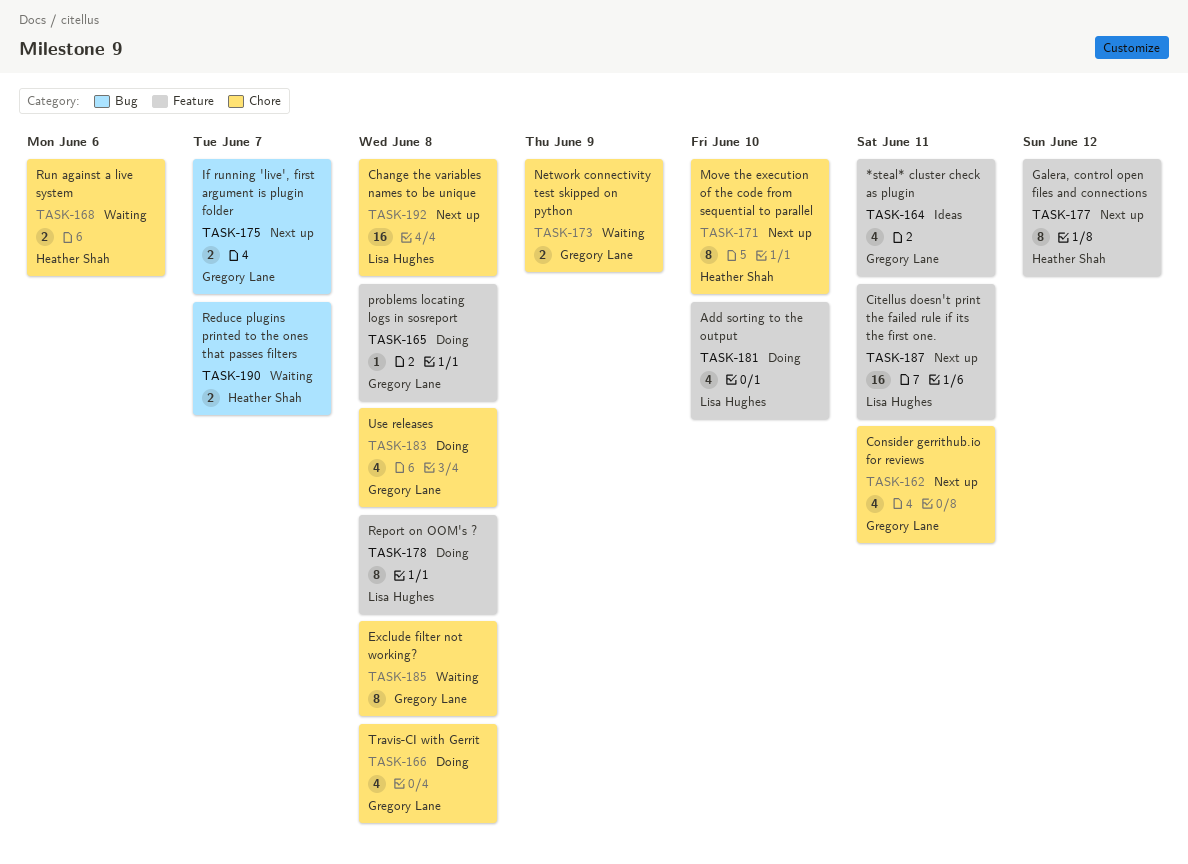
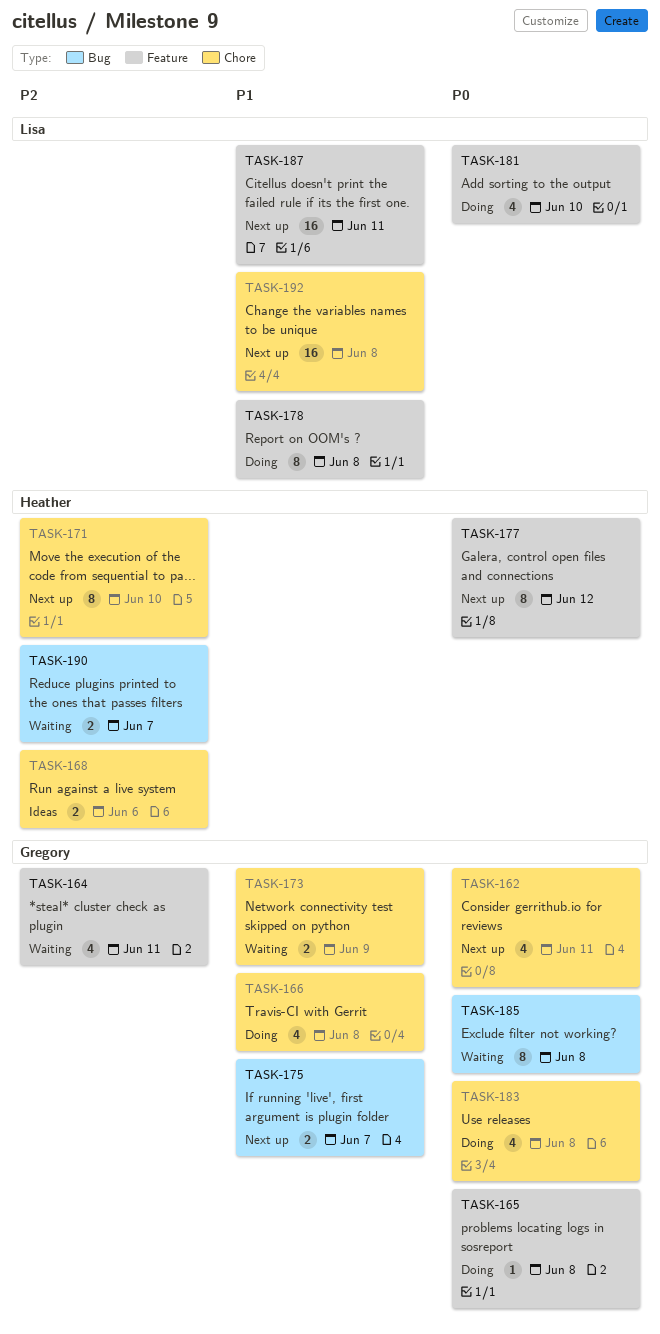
TASK-164, status: Ideas -> Waiting
TASK-168, status: Waiting -> Ideas
TASK-185, label: Chore -> Bug

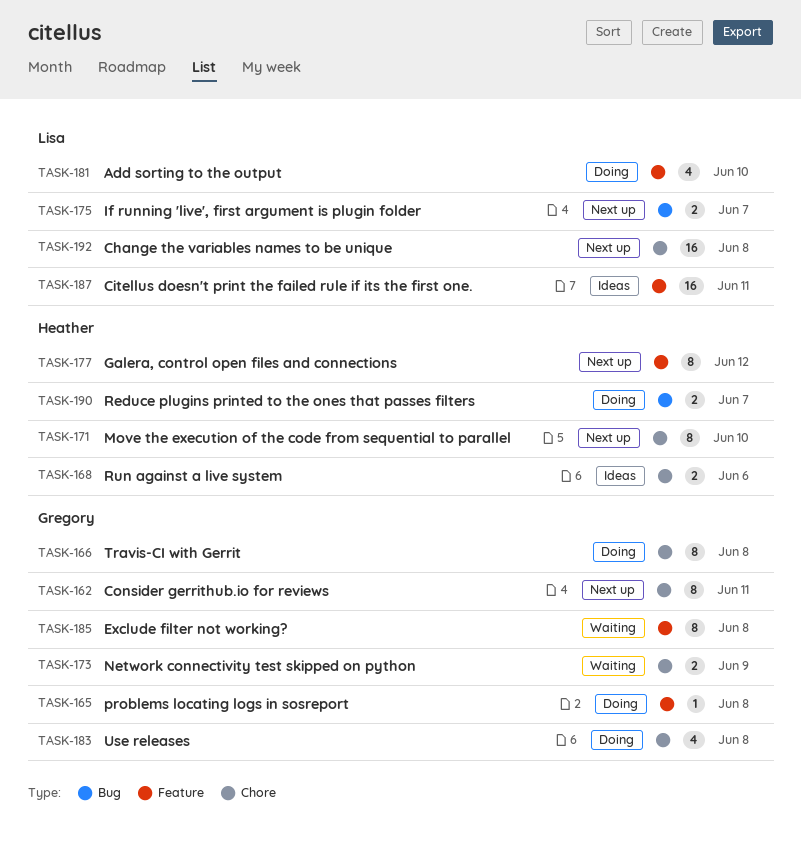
TASK-162, estimate: 4 -> 8
TASK-164: present -> none
TASK-166, estimate: 4 -> 8
TASK-175, owner: Gregory -> Lisa
TASK-178: present -> none
TASK-185, label: Bug -> Feature
TASK-187, status: Next up -> Ideas
TASK-190, status: Waiting -> Doing

